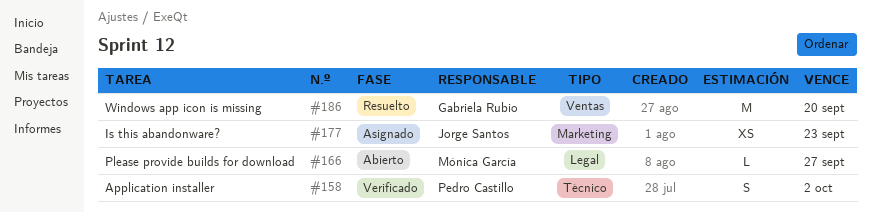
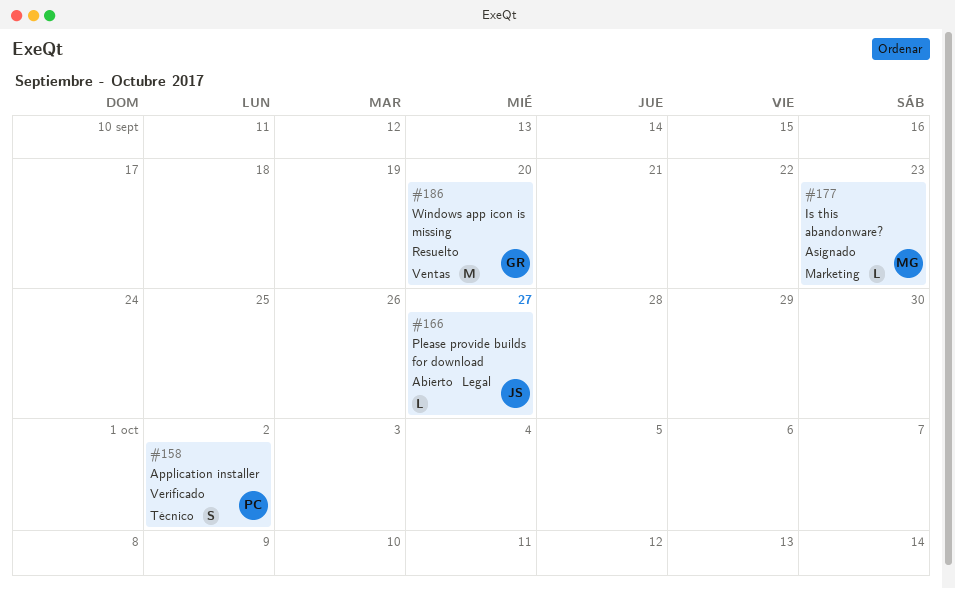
#166, owner: Mónica García -> Jorge Santos
#177, owner: Jorge Santos -> Mónica García
#177, estimate: XS -> L

